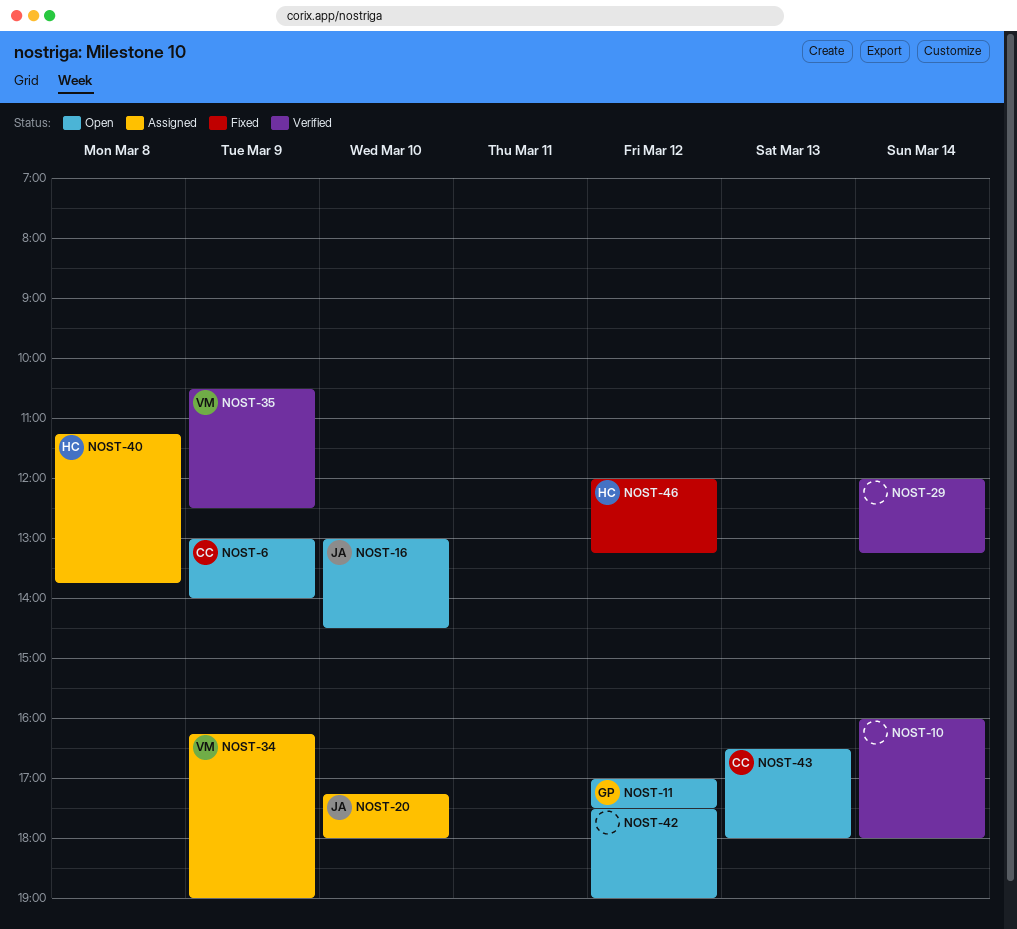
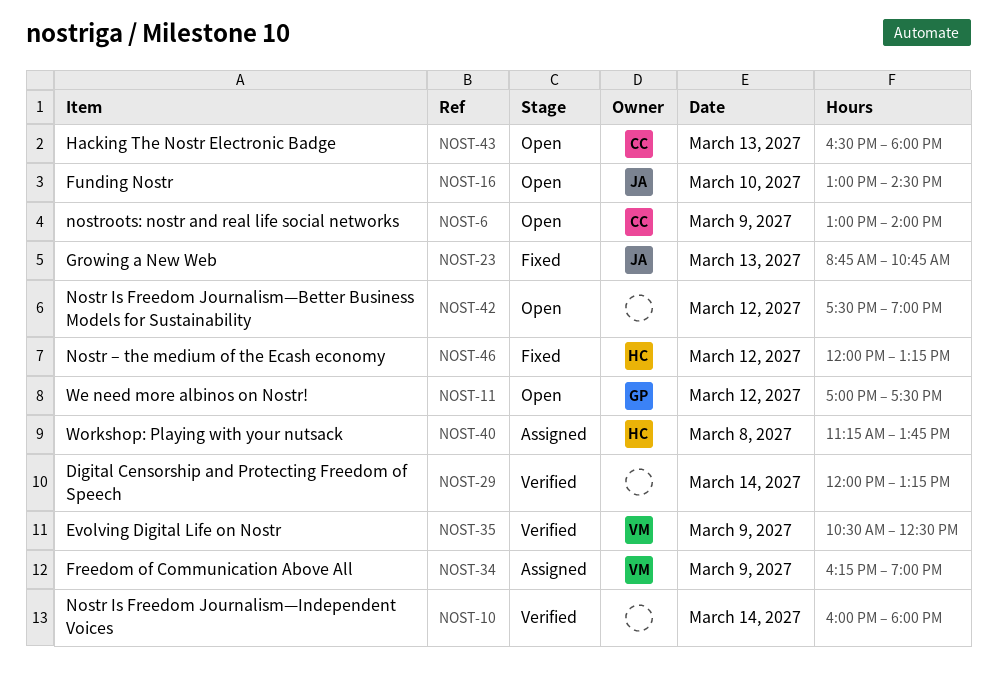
NOST-20: present -> none
NOST-23: none -> present

